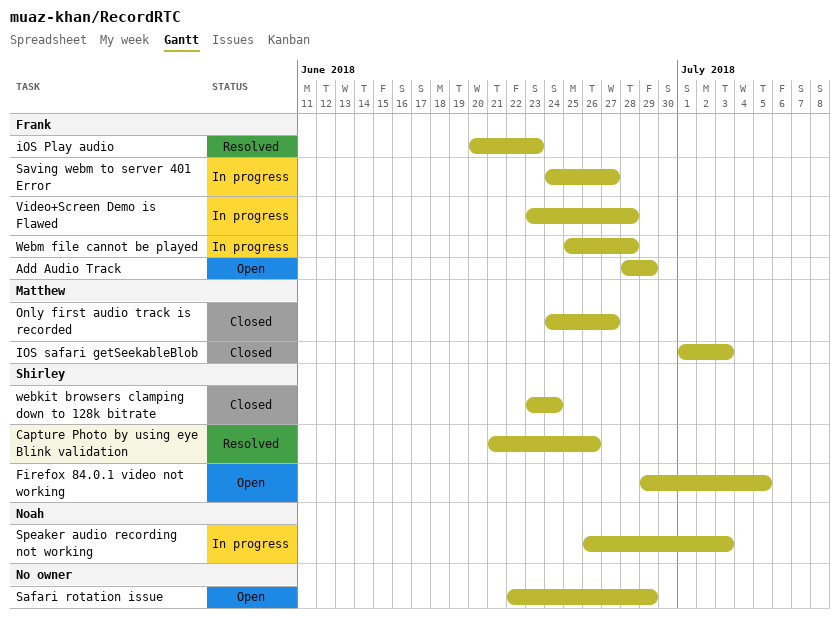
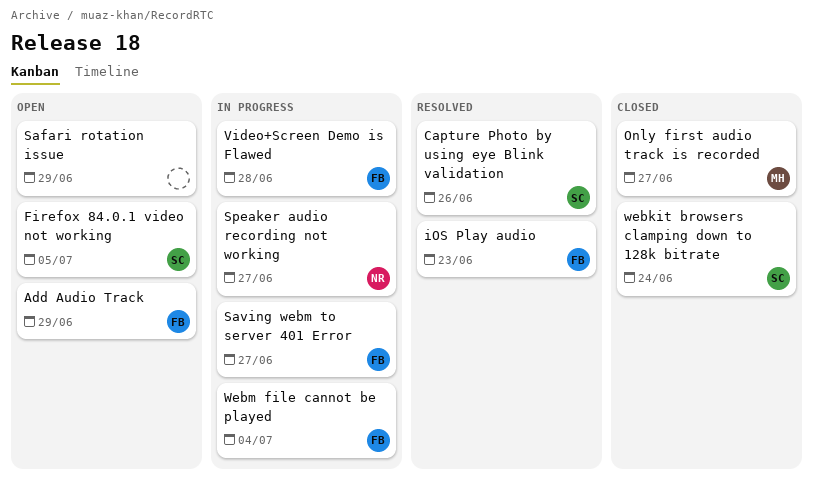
IOS safari getSeekableBlob: present -> none
Speaker audio recording not working, due: Jul 3 -> Jun 27
Webm file cannot be played, due: Jun 28 -> Jul 4

